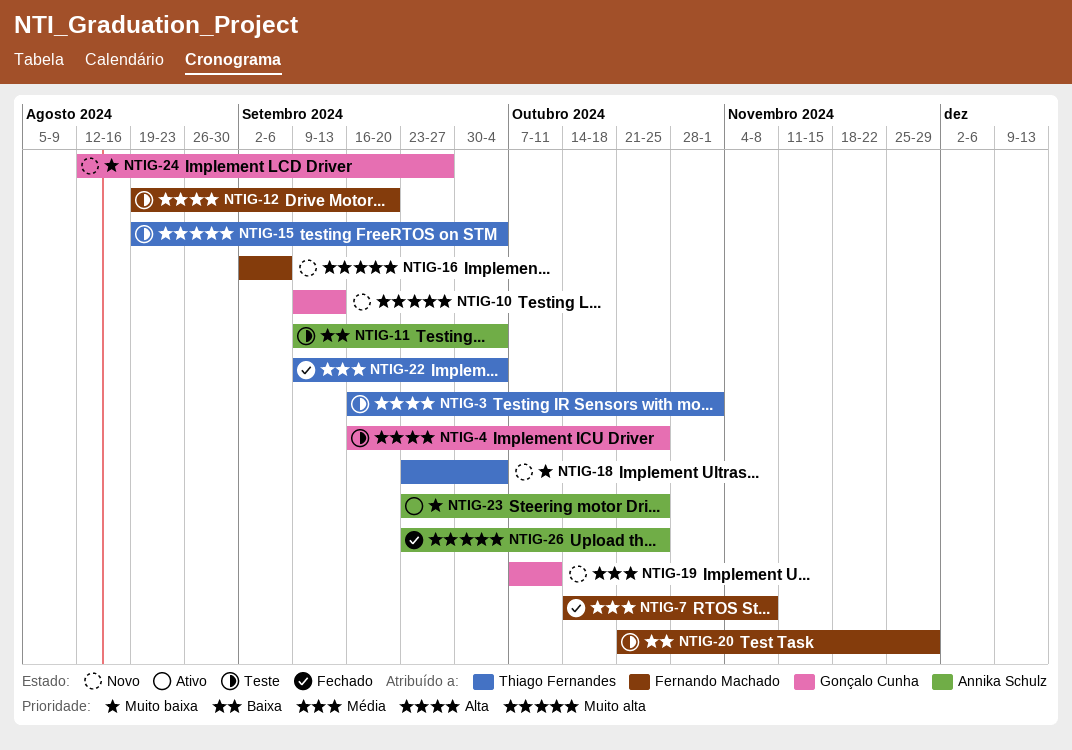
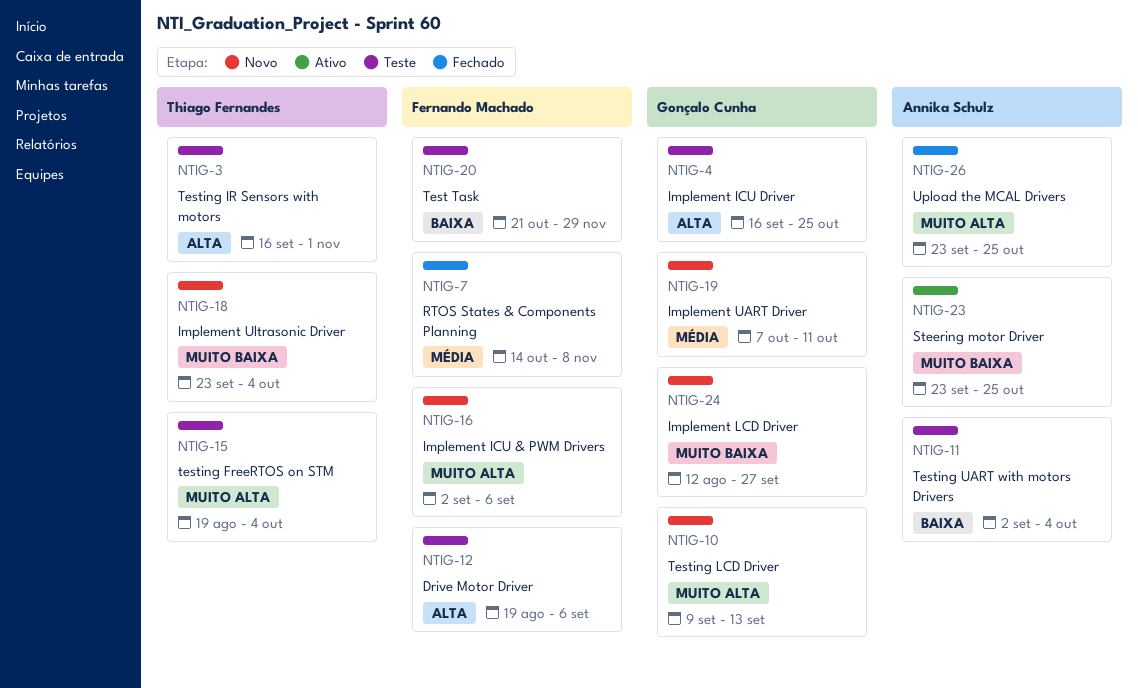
NTIG-11, start: Sep 9 -> Sep 2
NTIG-12, due: Sep 20 -> Sep 6
NTIG-22: present -> none

